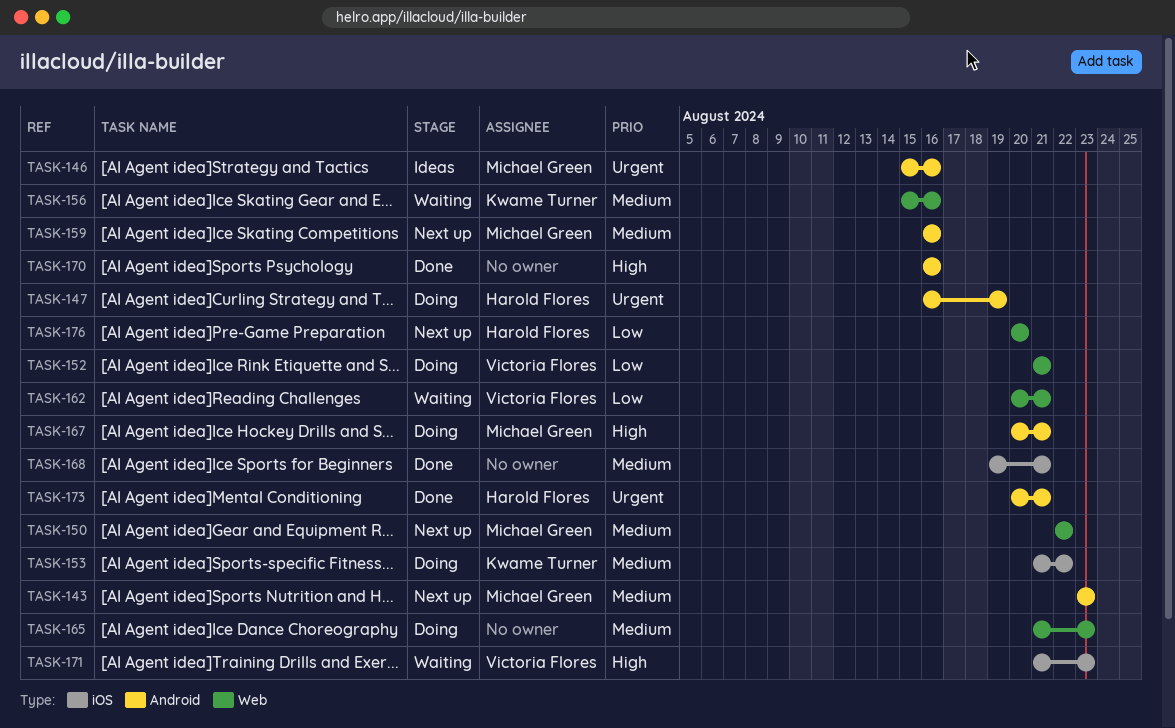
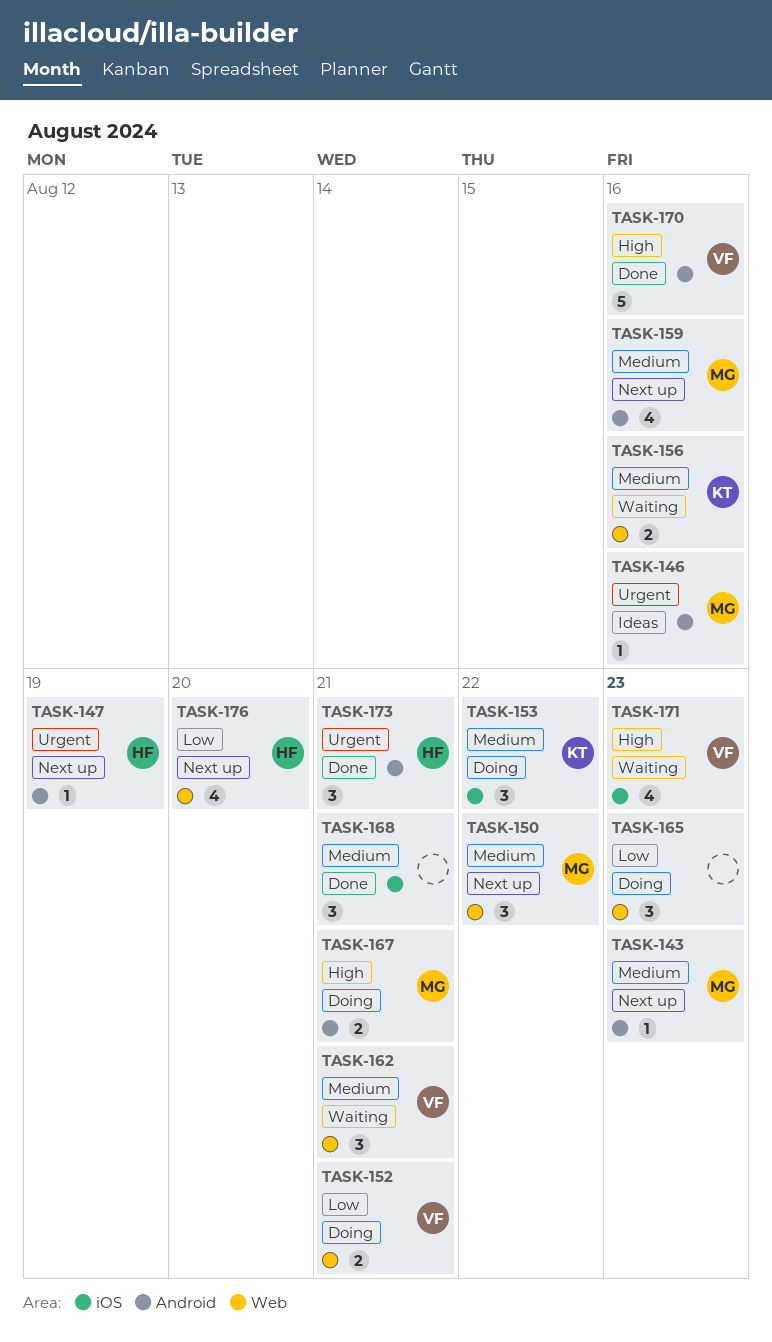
TASK-147, status: Doing -> Next up
TASK-162, priority: Low -> Medium
TASK-165, priority: Medium -> Low
TASK-170, owner: none -> Victoria Flores

